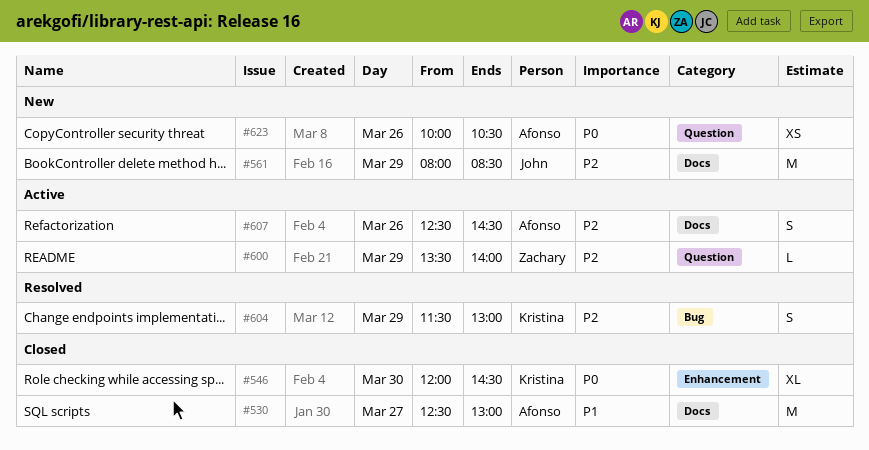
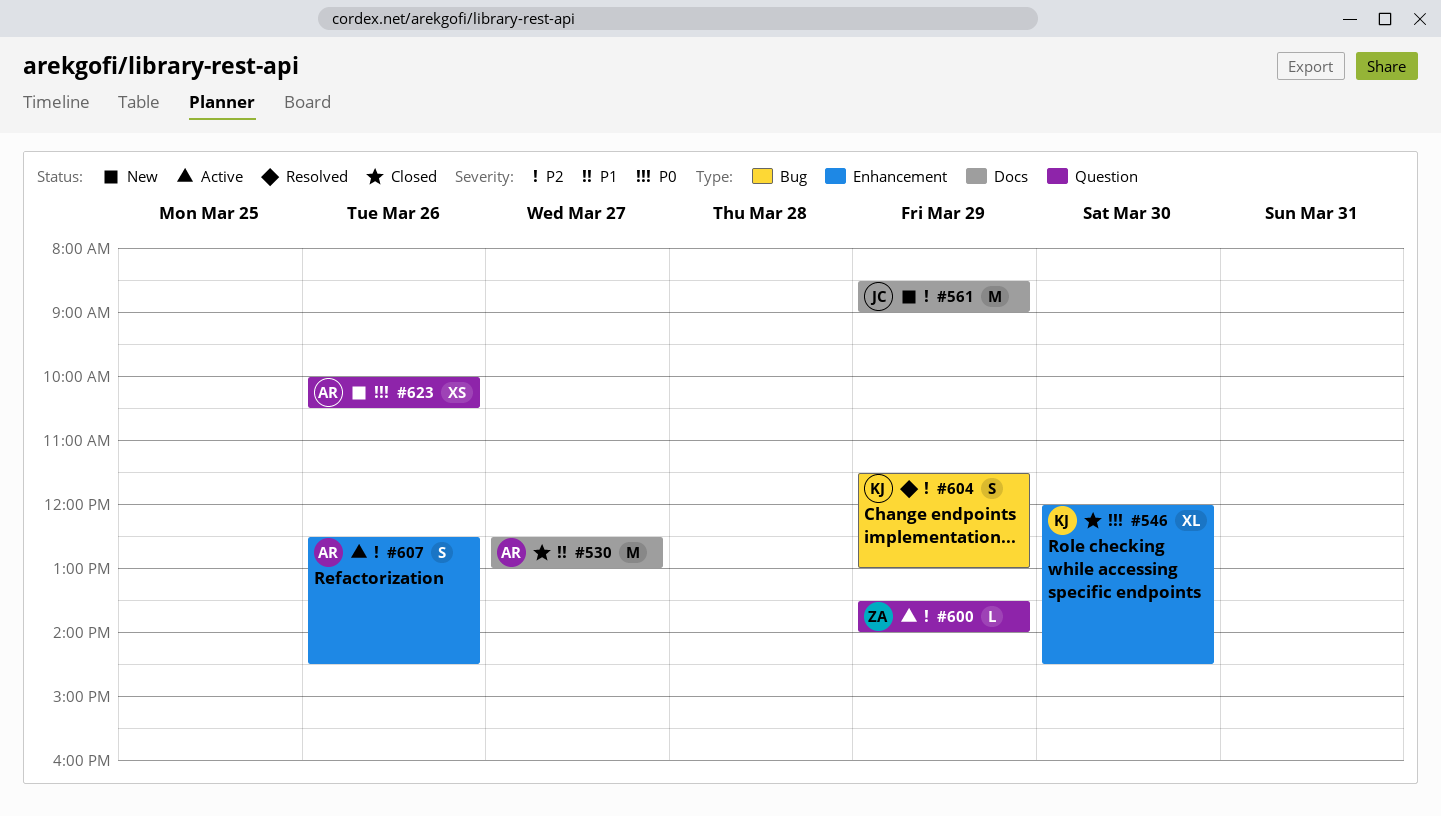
#561, begins: 08:00 -> 08:30
#561, ends: 08:30 -> 09:00
#607, label: Docs -> Enhancement

